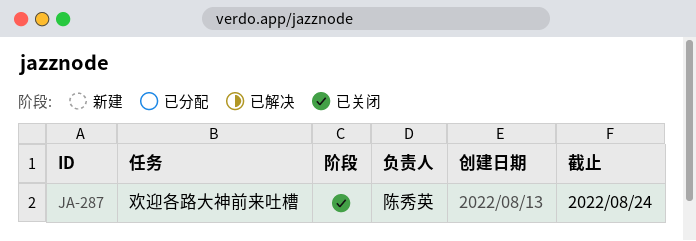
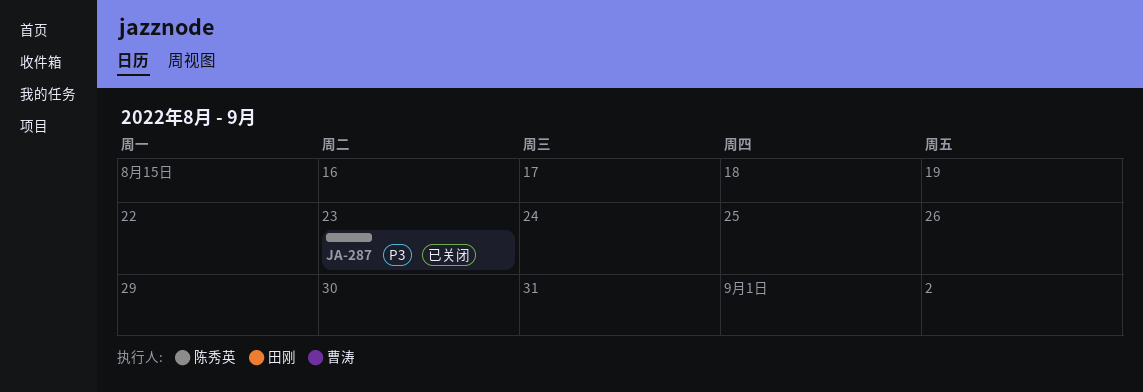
JA-287, due: Aug 24 -> Aug 23

